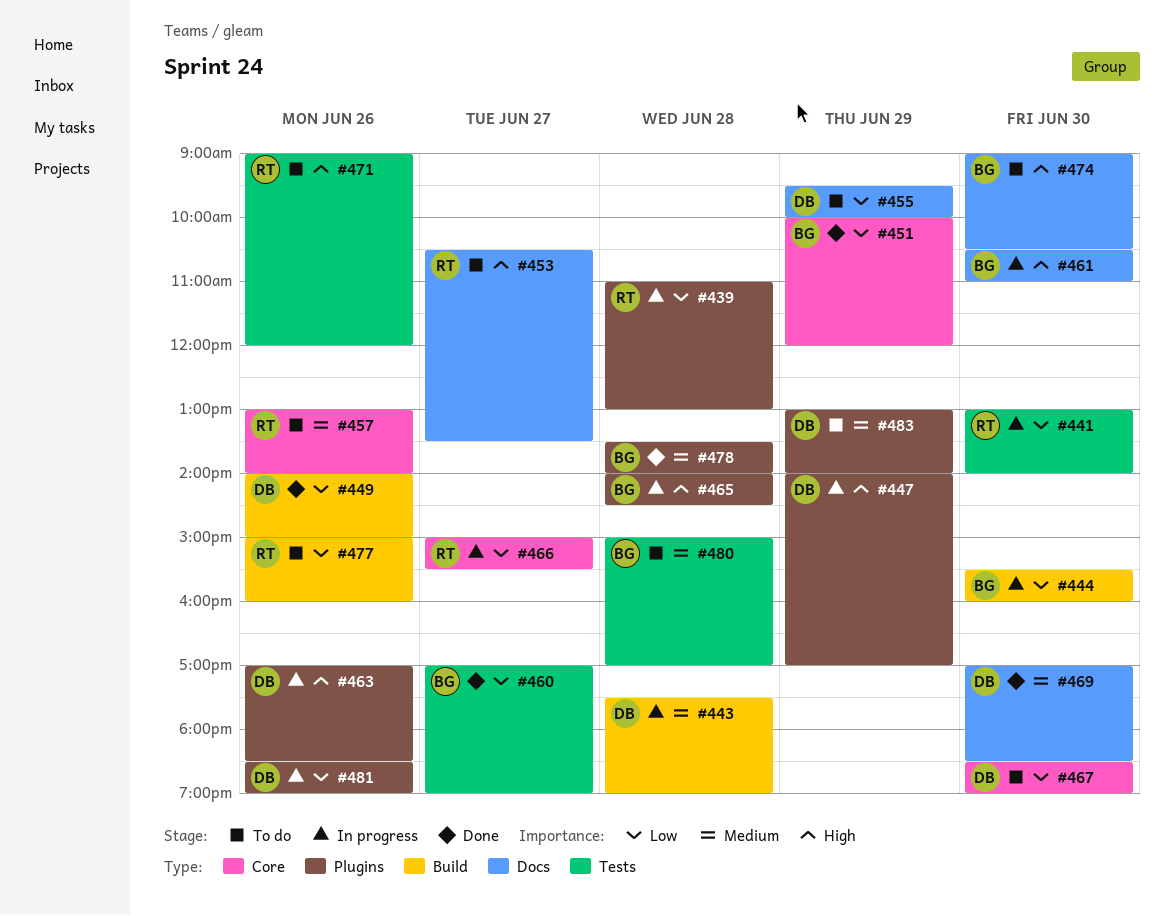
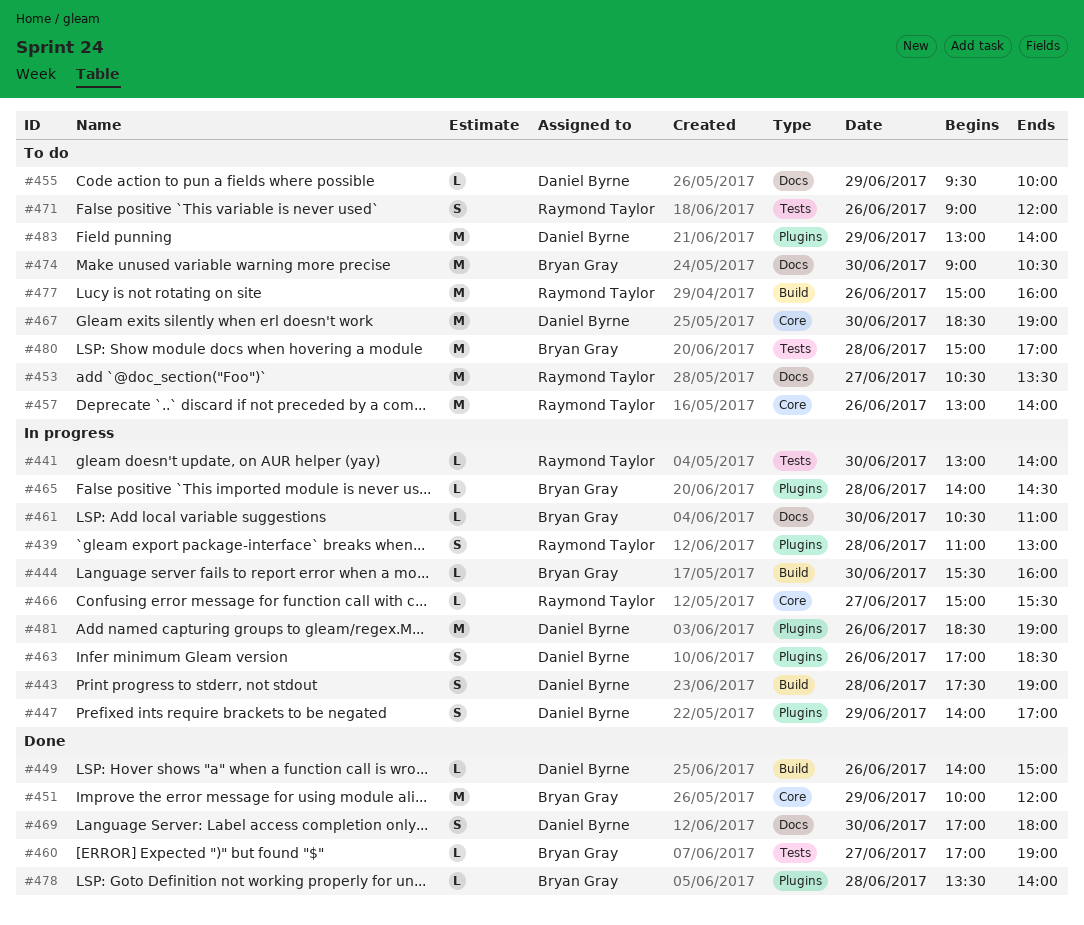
#469, ends: 18:30 -> 18:00

